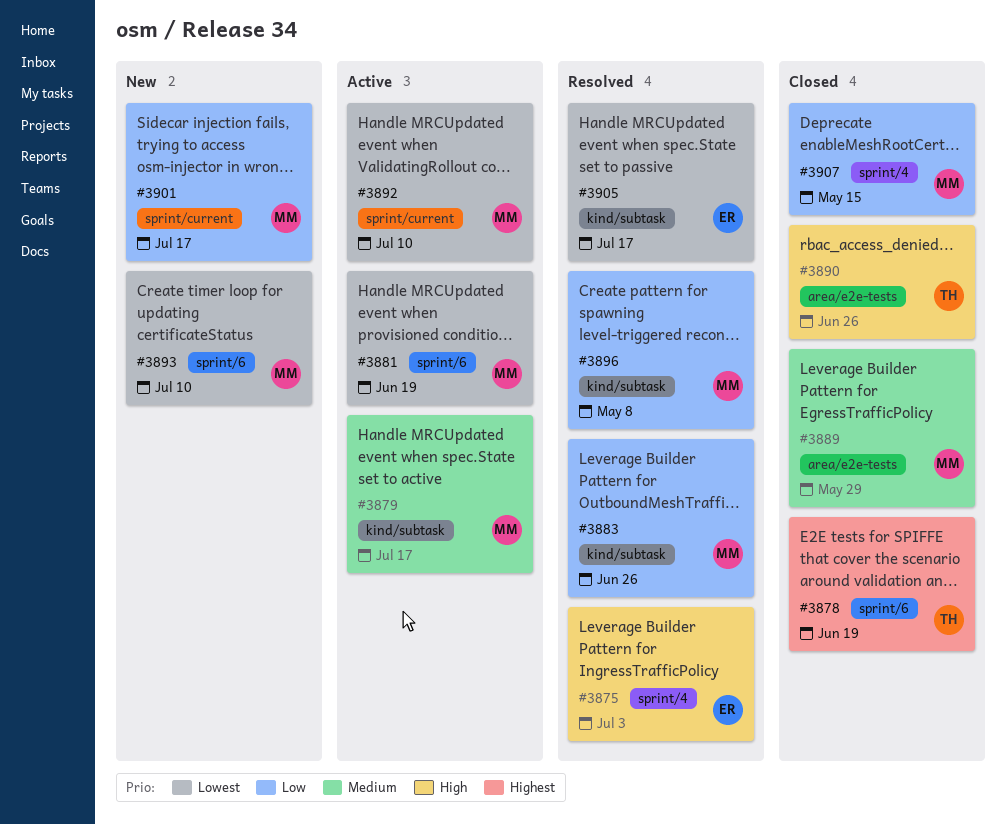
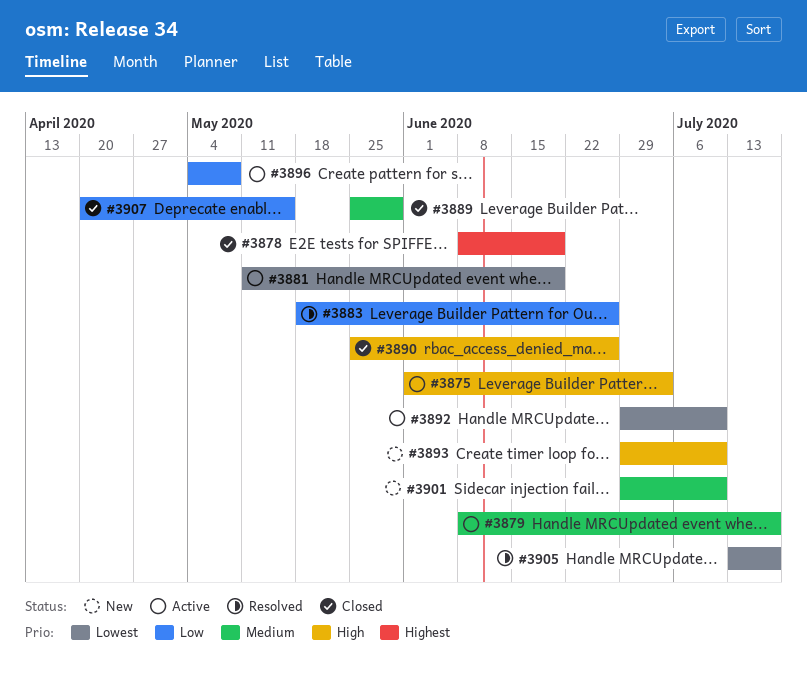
#3875, status: Resolved -> Active
#3893, priority: Lowest -> High
#3896, status: Resolved -> Active
#3901, priority: Low -> Medium
#3901, due: Jul 17 -> Jul 10

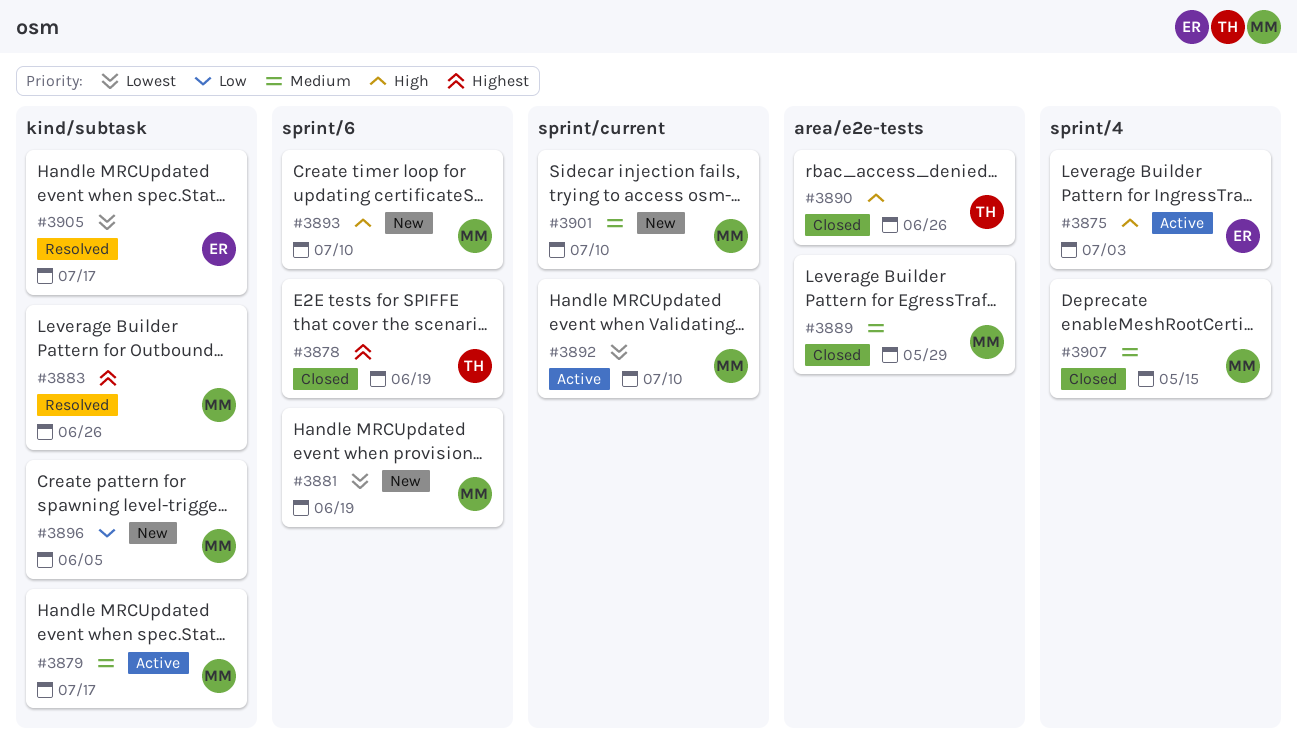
#3881, status: Active -> New
#3883, priority: Low -> Highest
#3896, status: Active -> New
#3896, due: May 8 -> Jun 5
#3907, priority: Low -> Medium

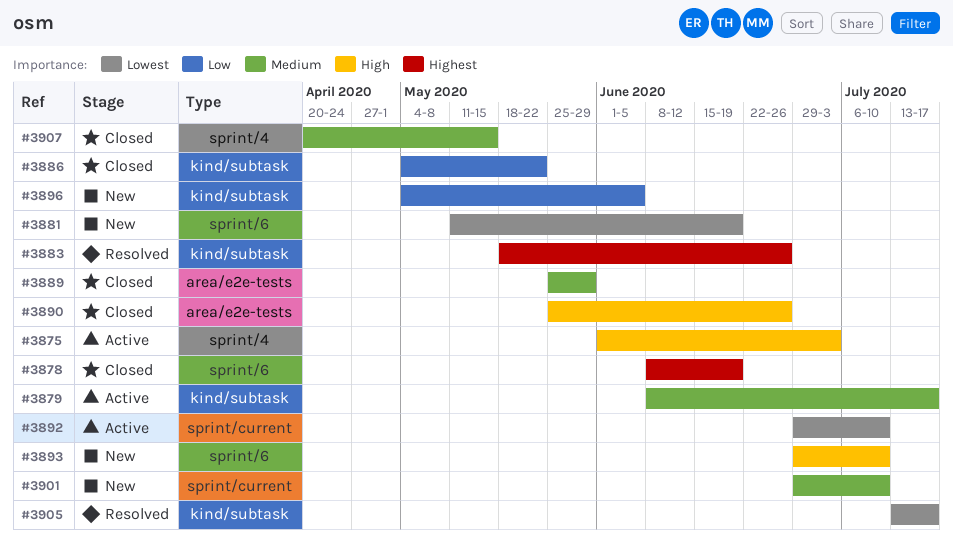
#3886: none -> present

